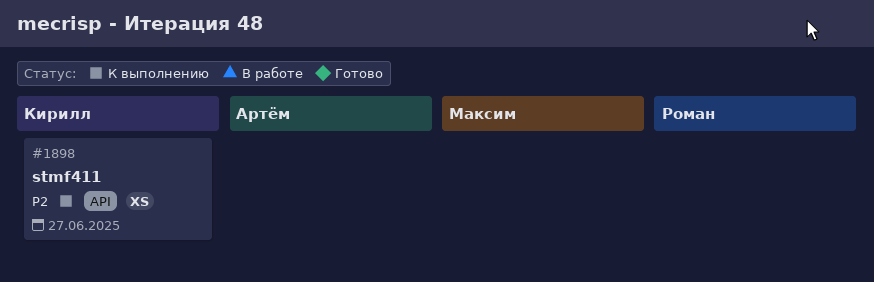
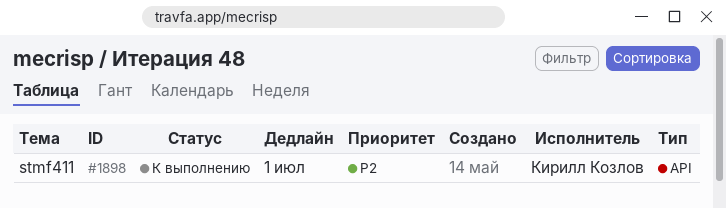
#1898, due: Jun 27 -> Jul 1

